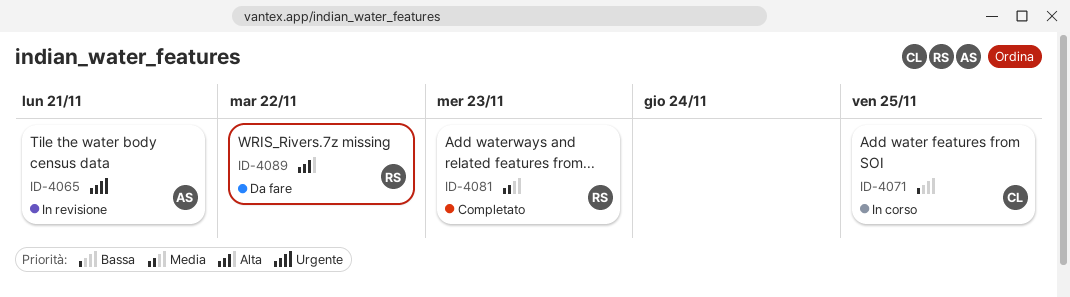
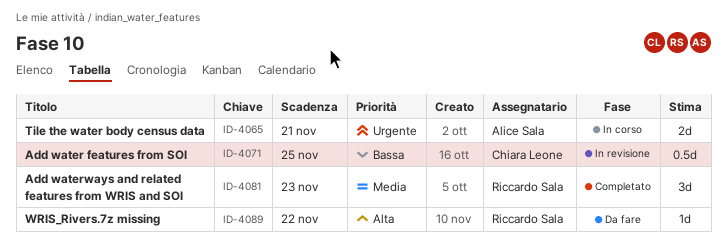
ID-4065, status: In revisione -> In corso
ID-4071, status: In corso -> In revisione

